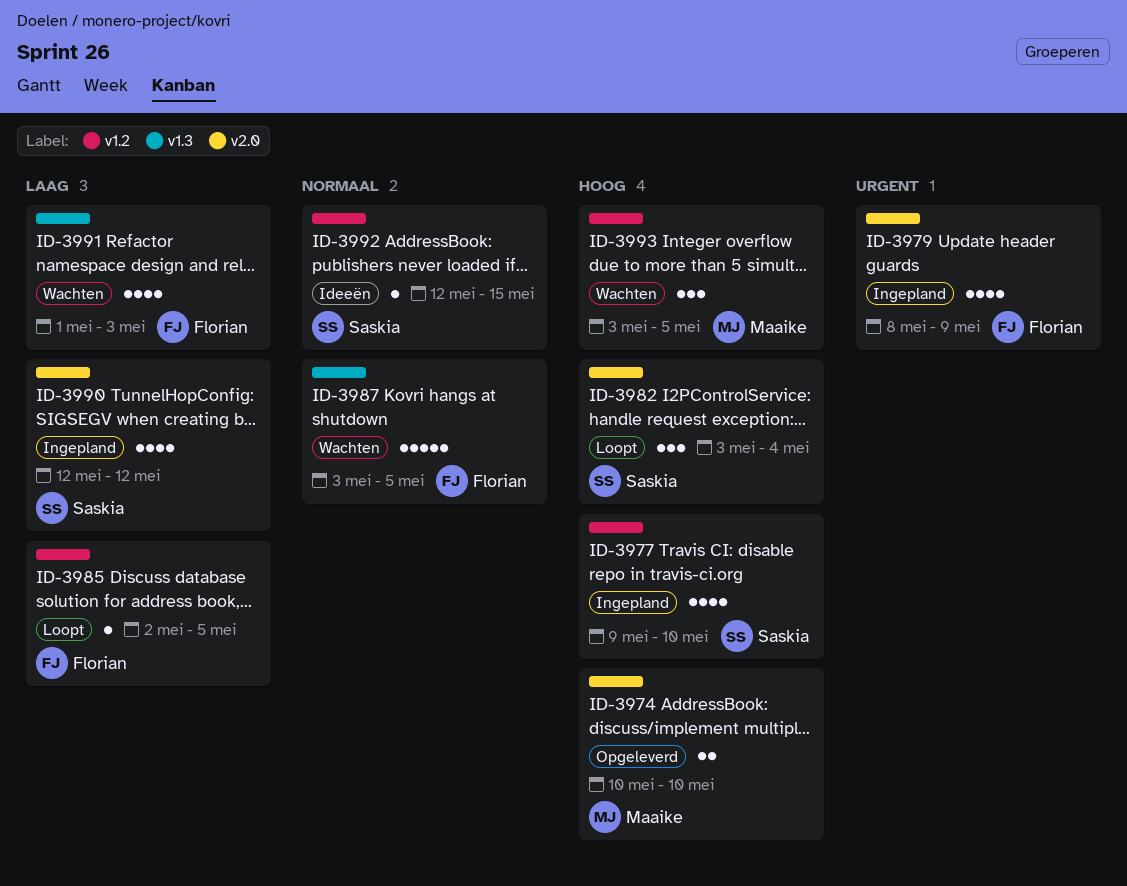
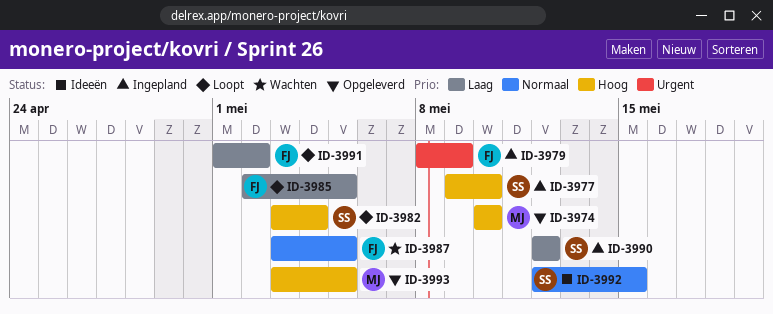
ID-3991, status: Wachten -> Loopt
ID-3991, due: May 3 -> May 2
ID-3993, status: Wachten -> Opgeleverd

